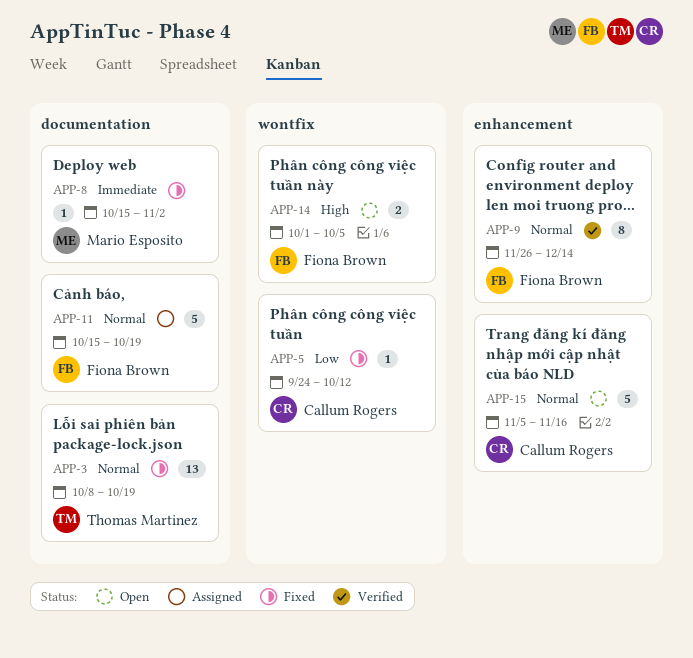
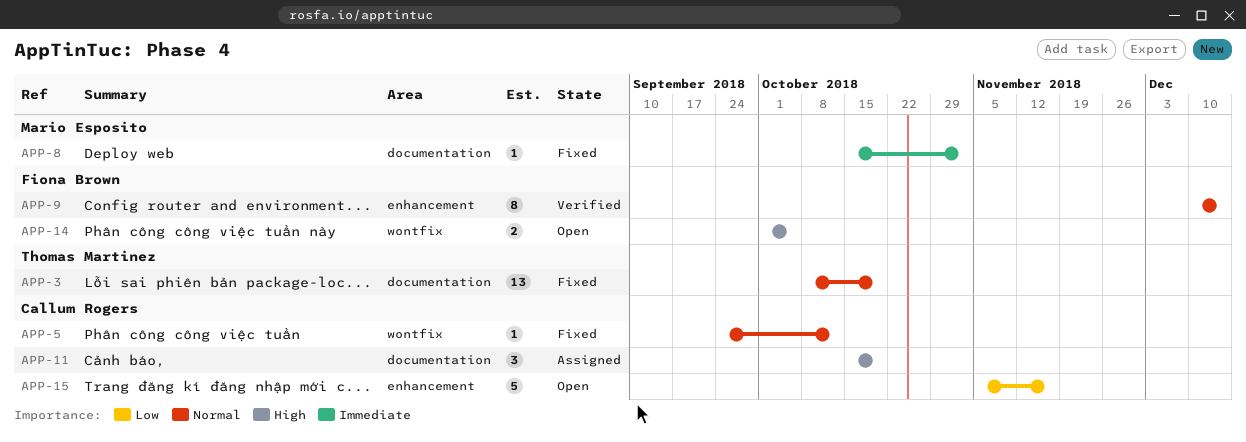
APP-5, priority: Low -> Normal
APP-9, start: Nov 26 -> Dec 10
APP-11, owner: Fiona Brown -> Callum Rogers
APP-11, priority: Normal -> High
APP-11, estimate: 5 -> 3
APP-15, priority: Normal -> Low

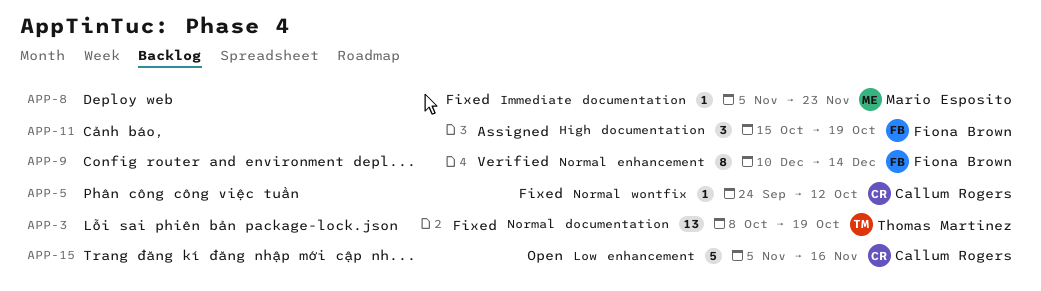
APP-8, start: Oct 15 -> Nov 5
APP-8, due: Nov 2 -> Nov 23
APP-11, owner: Callum Rogers -> Fiona Brown
APP-14: present -> none

